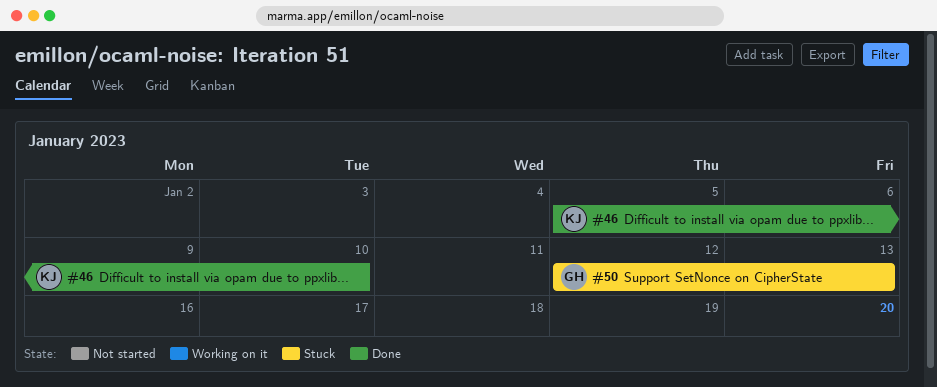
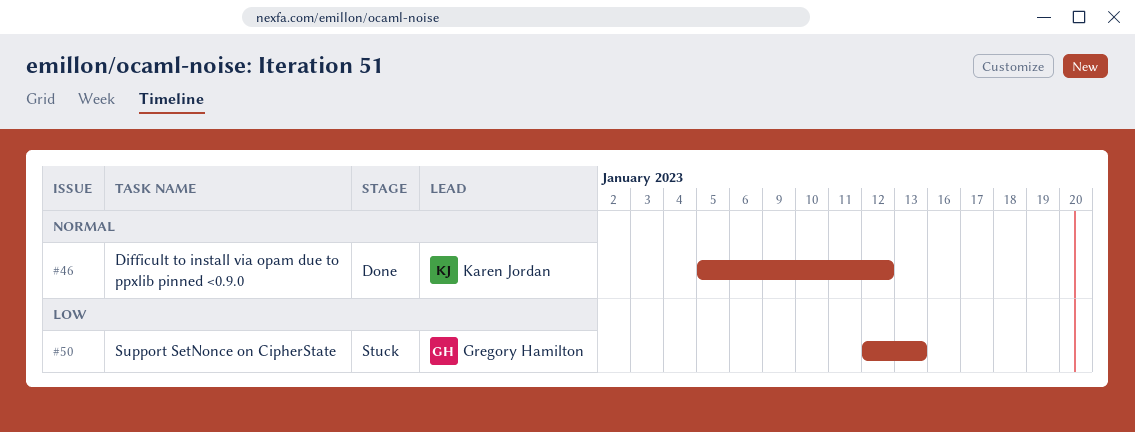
#46, due: Jan 10 -> Jan 12

